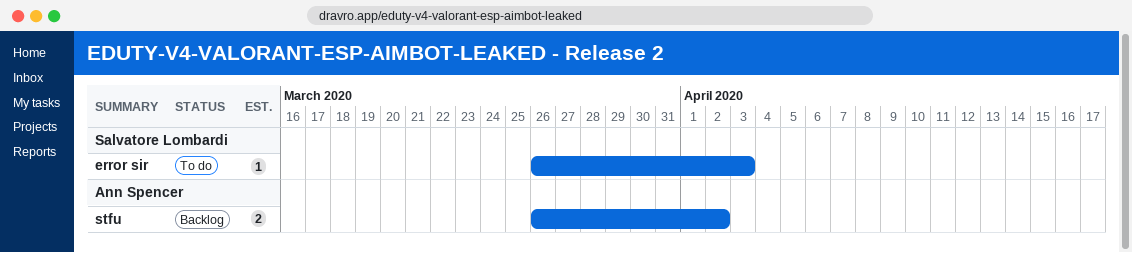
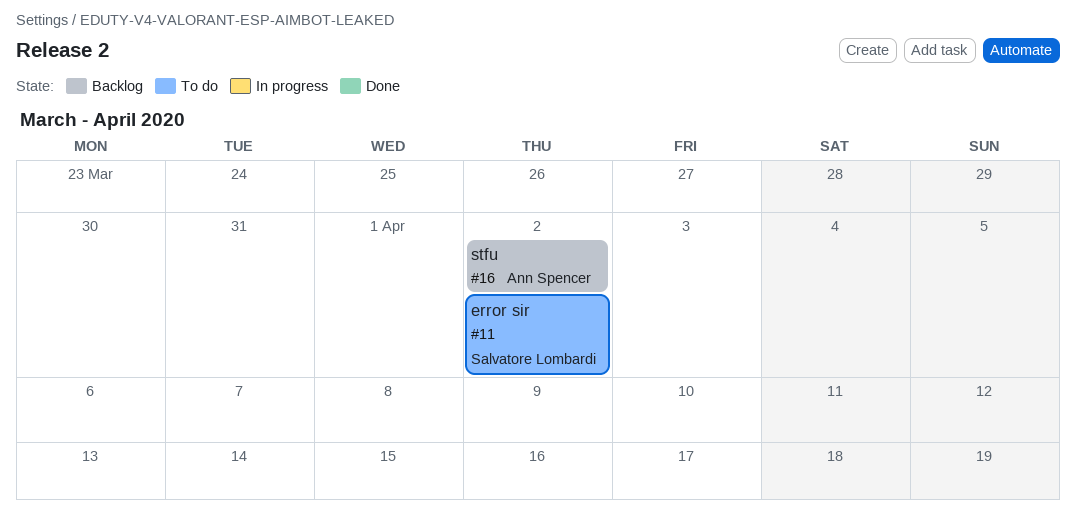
error sir, due: Apr 3 -> Apr 2

